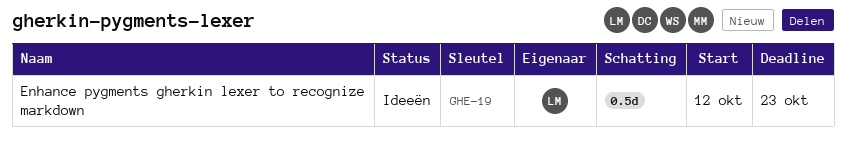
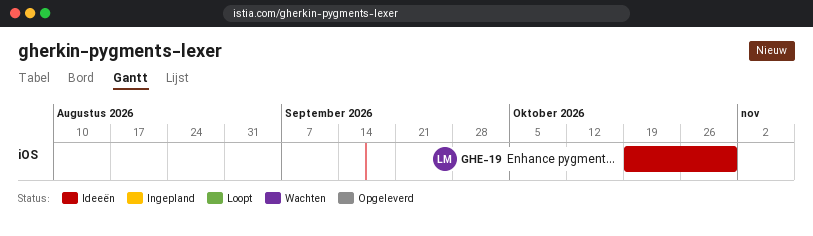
GHE-19, start: Oct 12 -> Oct 19
GHE-19, due: Oct 23 -> Oct 30

